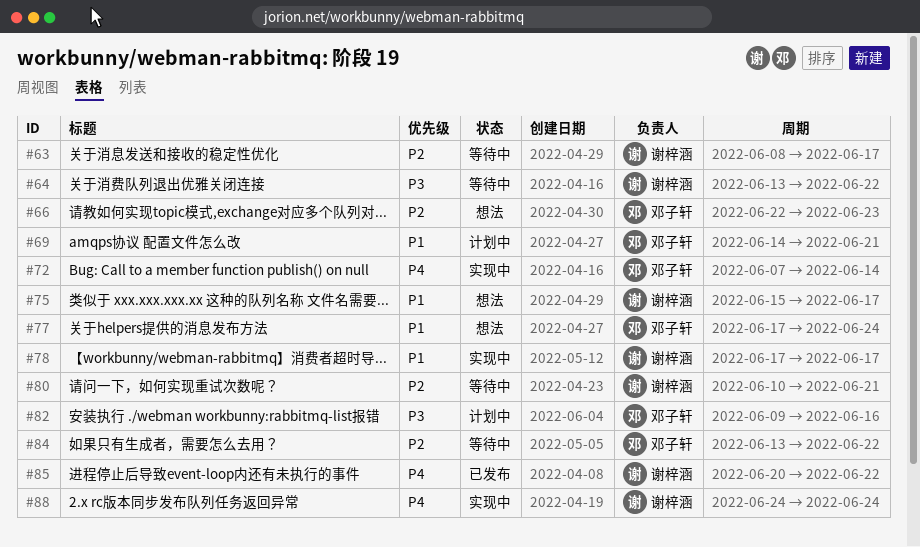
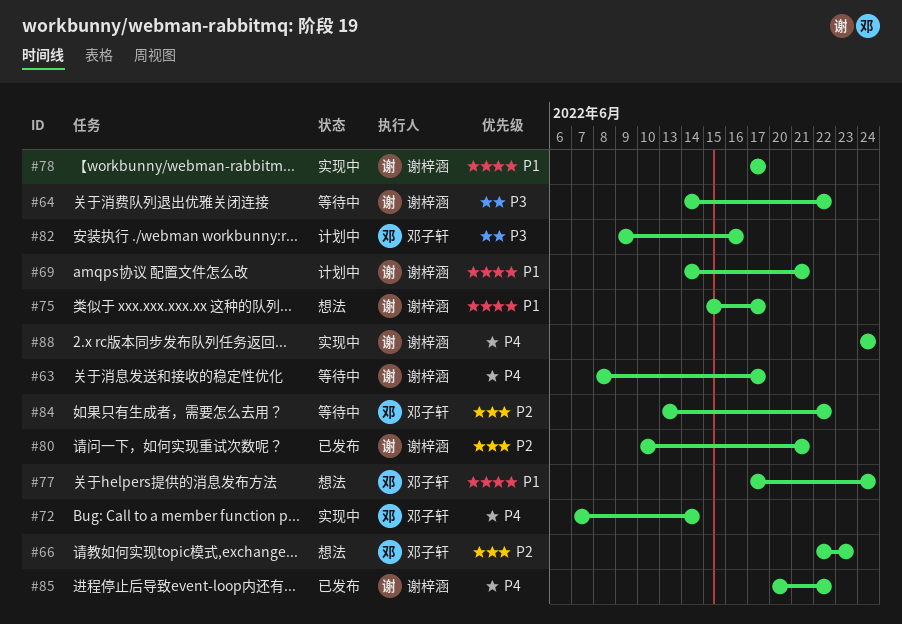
#63, priority: P2 -> P4
#64, start: Jun 13 -> Jun 14
#69, owner: 邓子轩 -> 谢梓涵
#80, status: 等待中 -> 已发布

